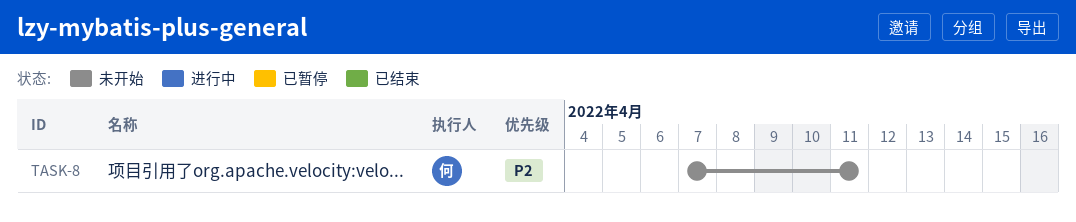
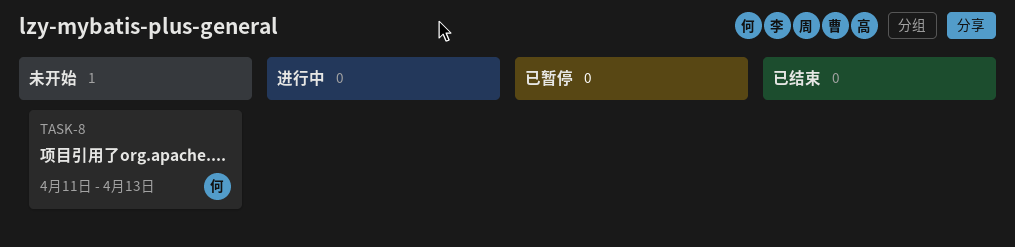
TASK-8, start: Apr 7 -> Apr 11
TASK-8, due: Apr 11 -> Apr 13

